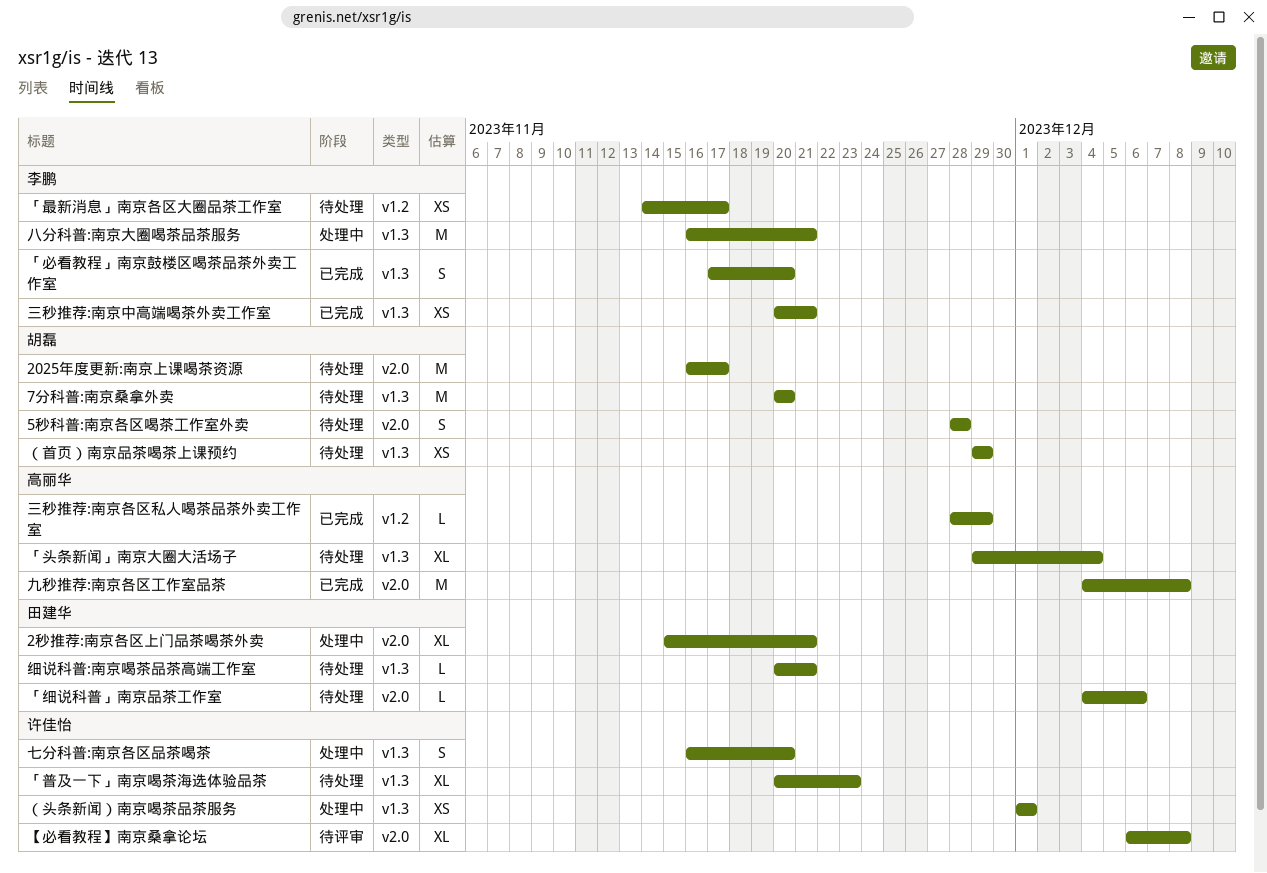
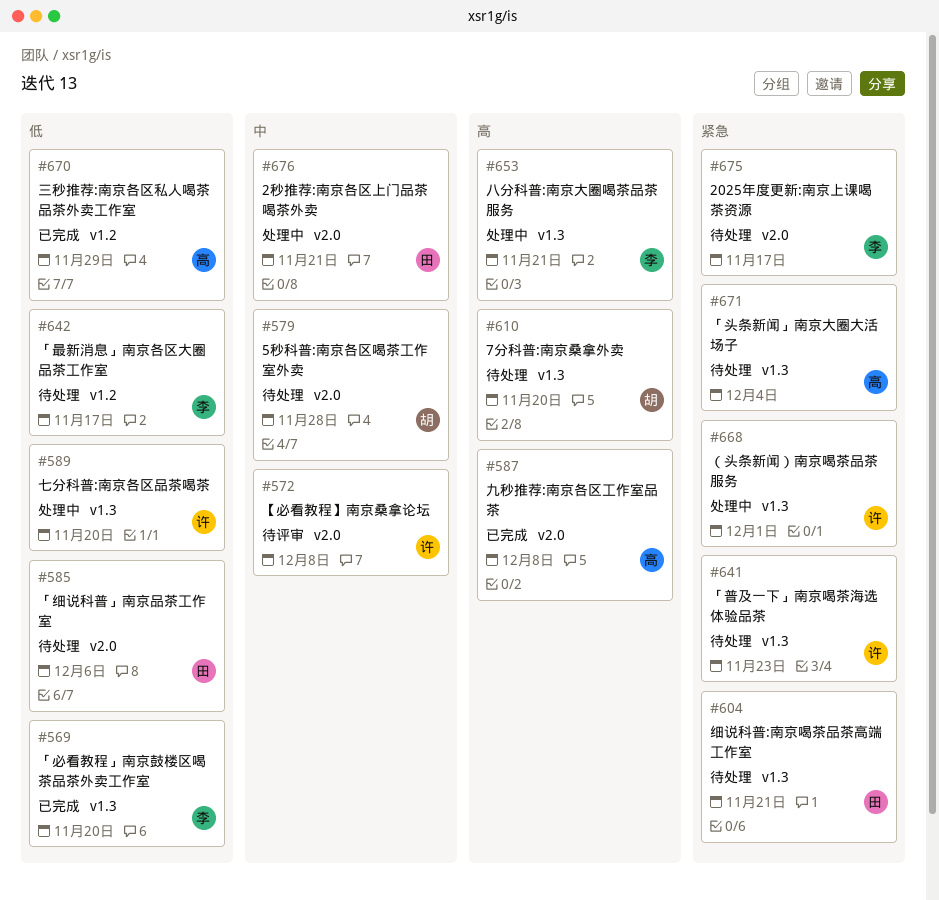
2025年度更新:南京上课喝茶资源, owner: 胡磊 -> 李鹏
三秒推荐:南京中高端喝茶外卖工作室: present -> none
（首页）南京品茶喝茶上课预约: present -> none

